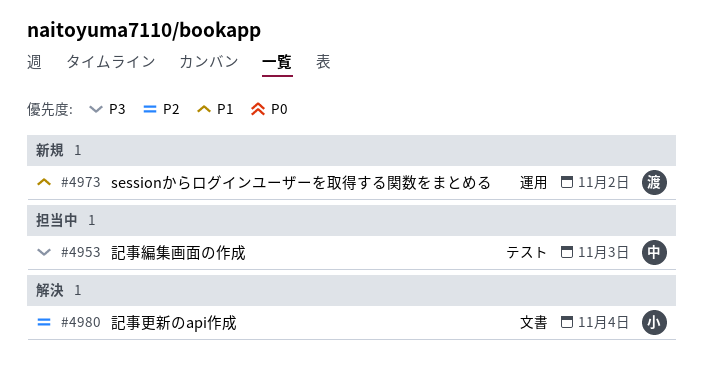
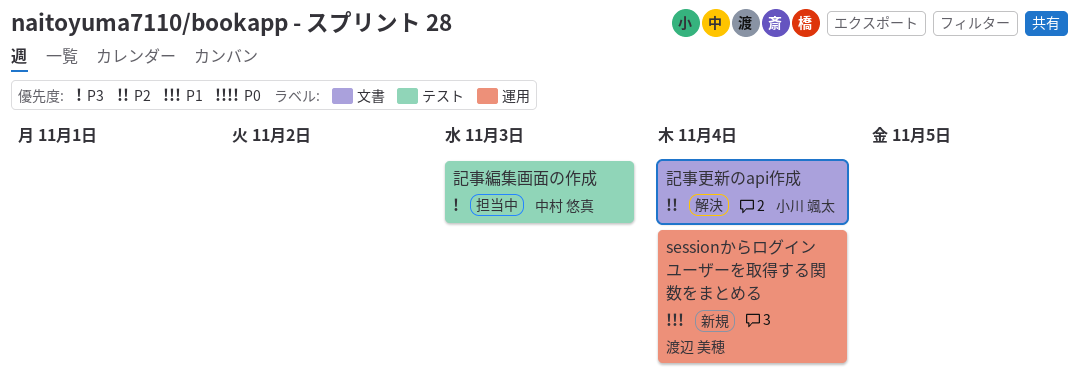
sessionからログインユーザーを取得する関数をまとめる, due: Nov 2 -> Nov 4

